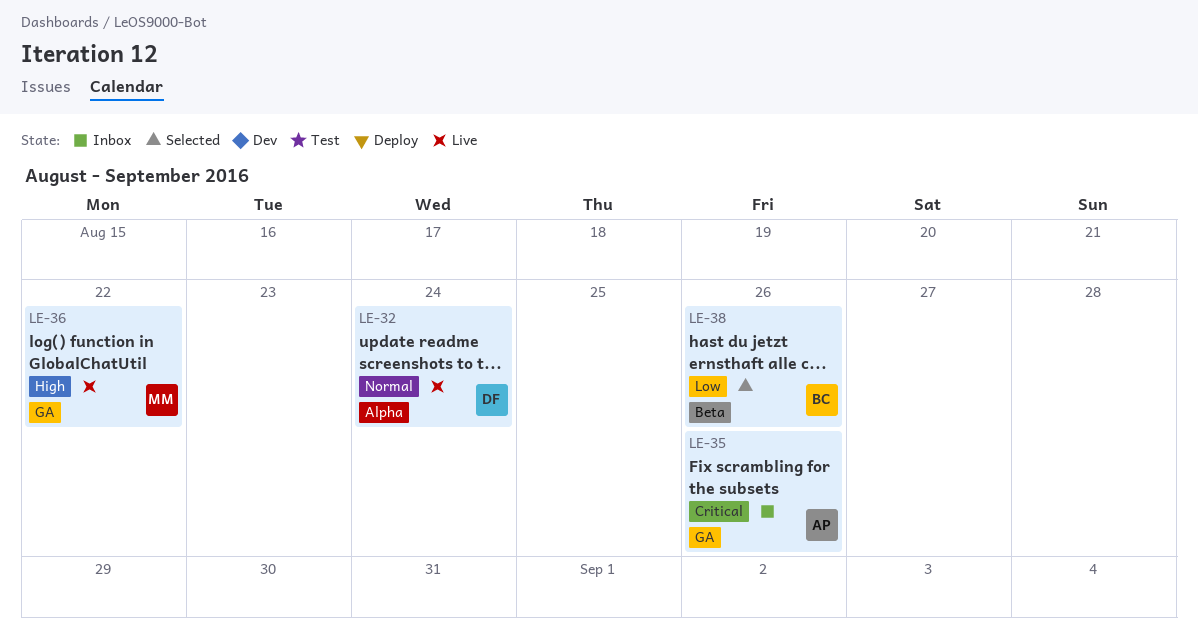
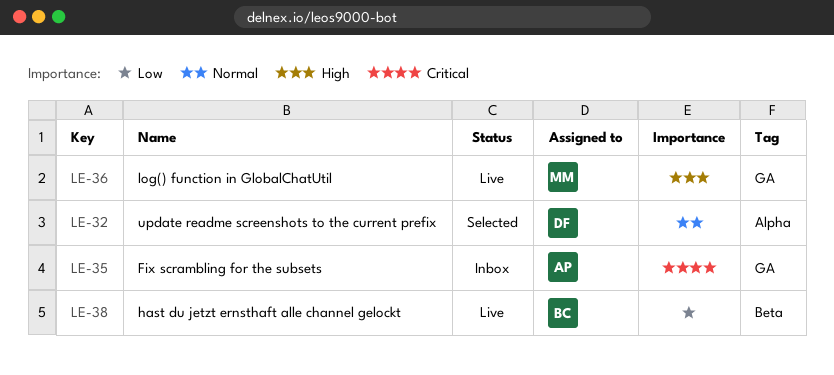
LE-32, status: Live -> Selected
LE-38, status: Selected -> Live

